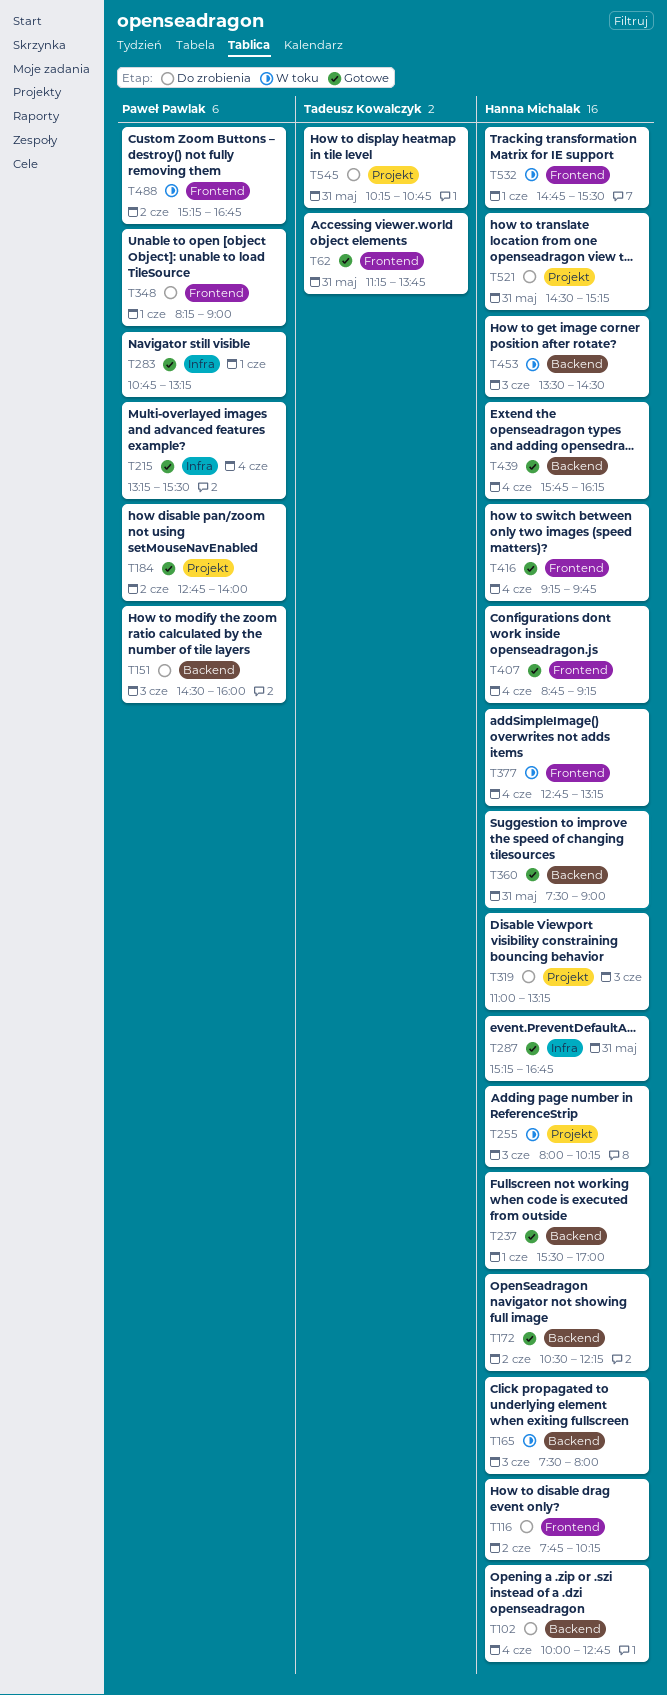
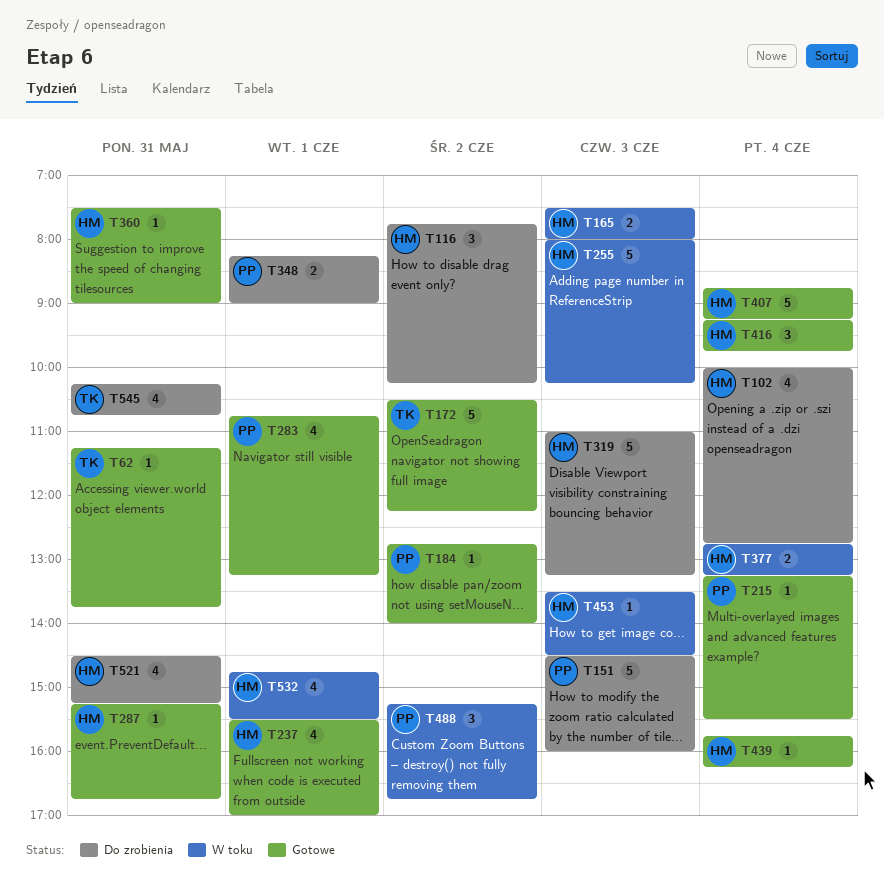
T172, owner: Hanna Michalak -> Tadeusz Kowalczyk

